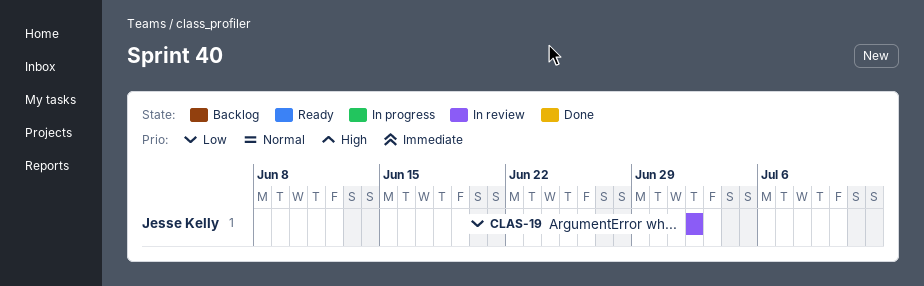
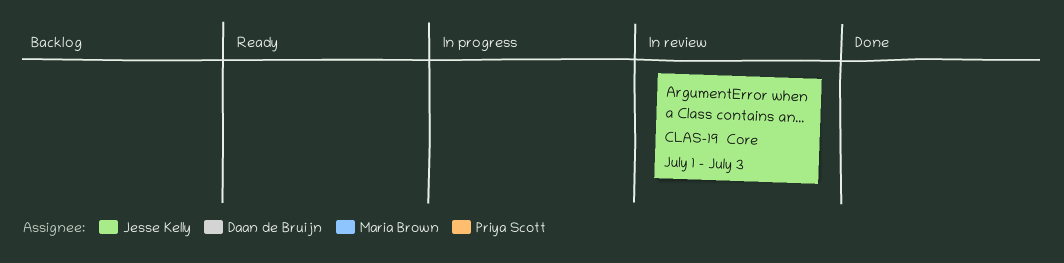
CLAS-19, start: Jul 2 -> Jul 1
CLAS-19, due: Jul 2 -> Jul 3

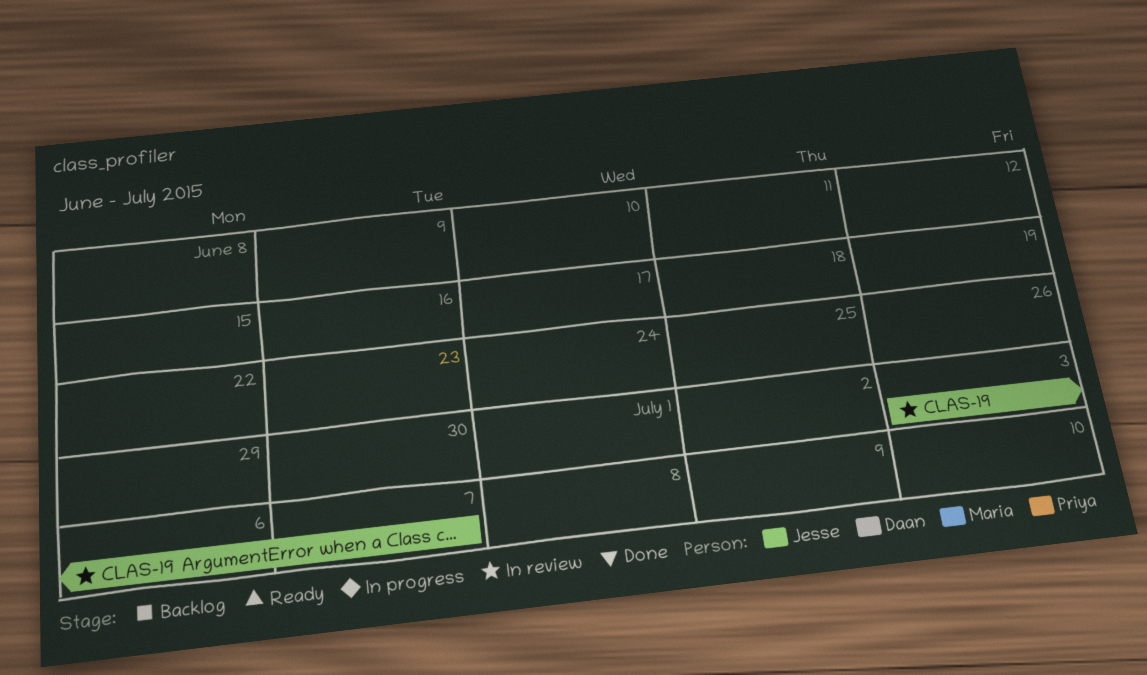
CLAS-19, start: Jul 1 -> Jul 3
CLAS-19, due: Jul 3 -> Jul 7

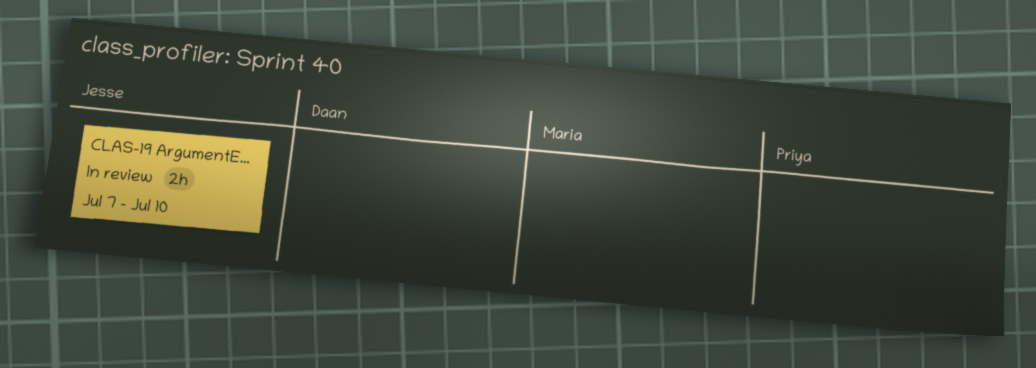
CLAS-19, start: Jul 3 -> Jul 7
CLAS-19, due: Jul 7 -> Jul 10

